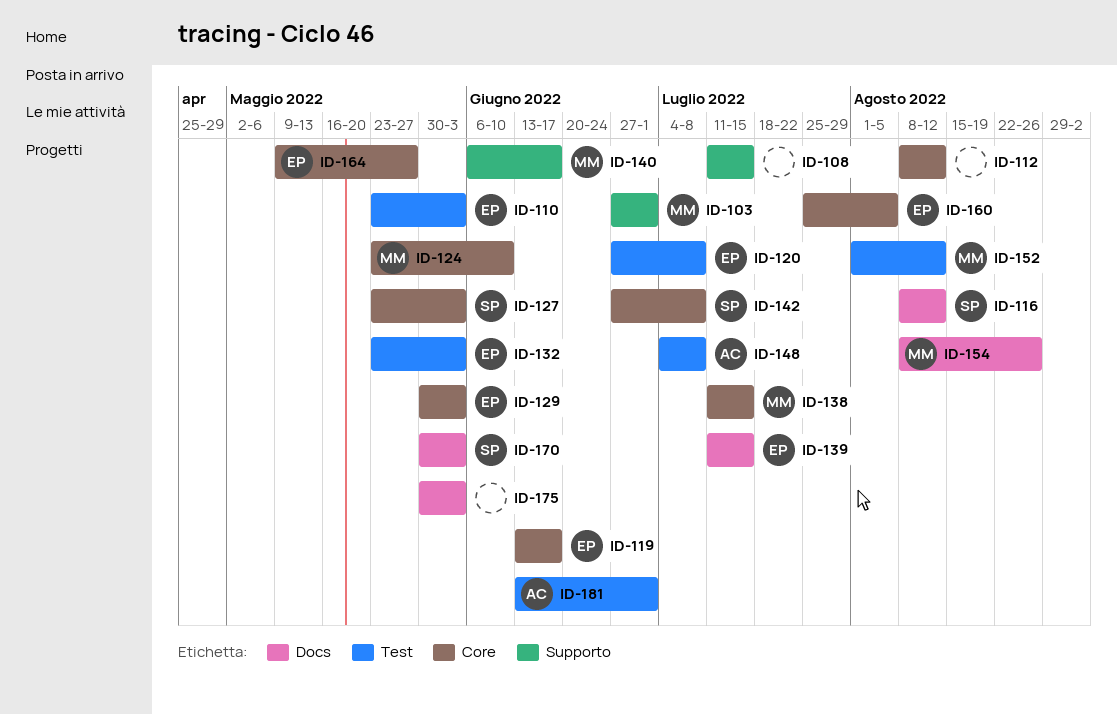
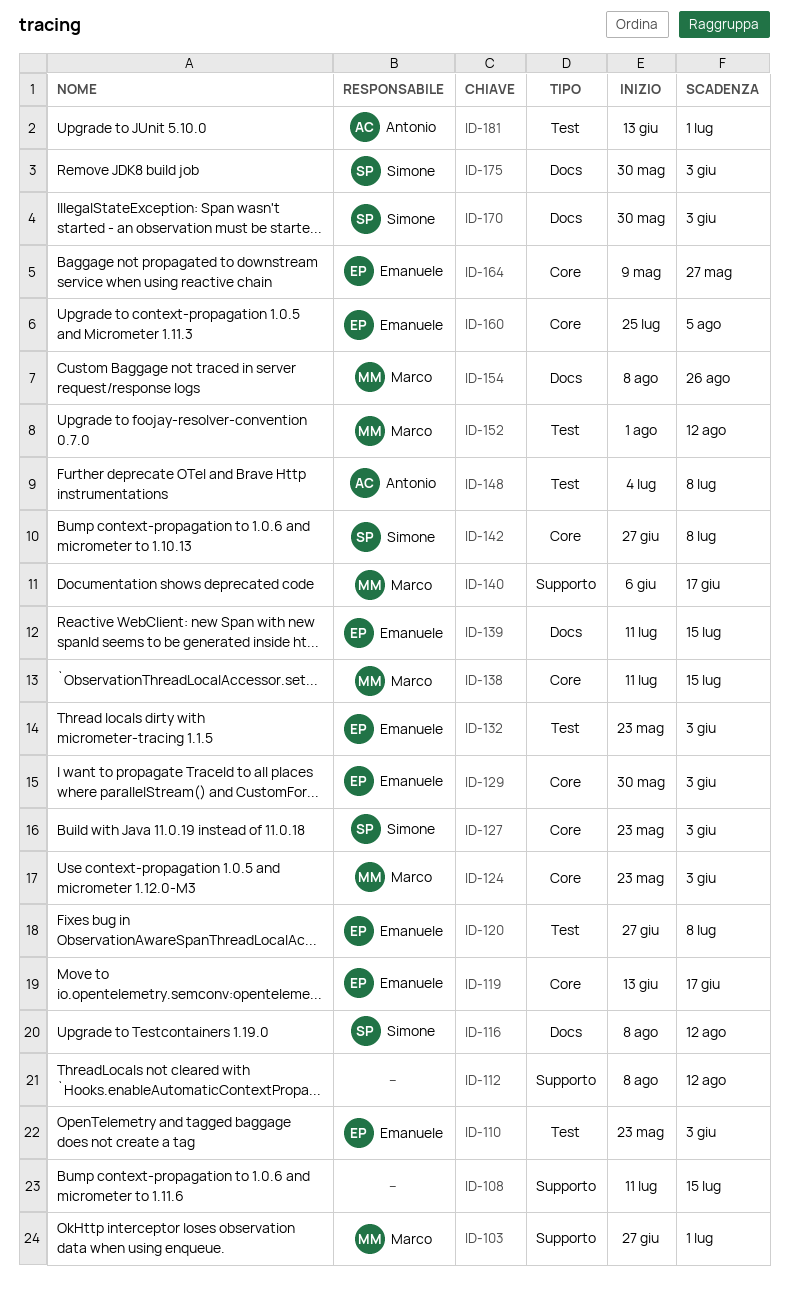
ID-112, label: Core -> Supporto
ID-124, due: Jun 10 -> Jun 3
ID-175, owner: none -> Simone

